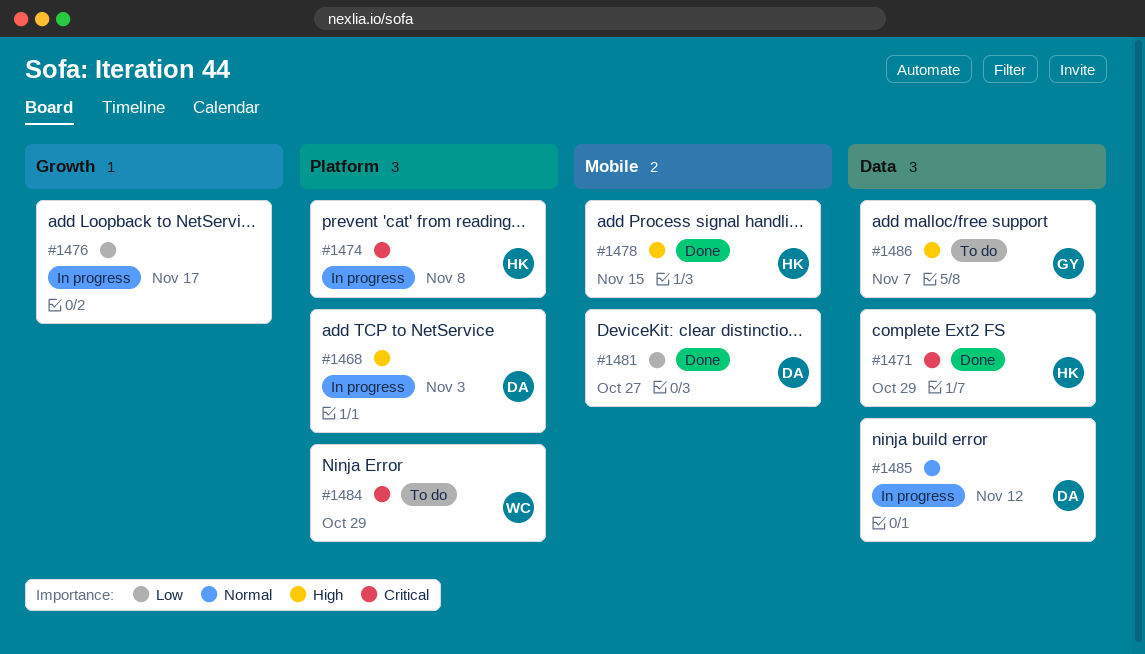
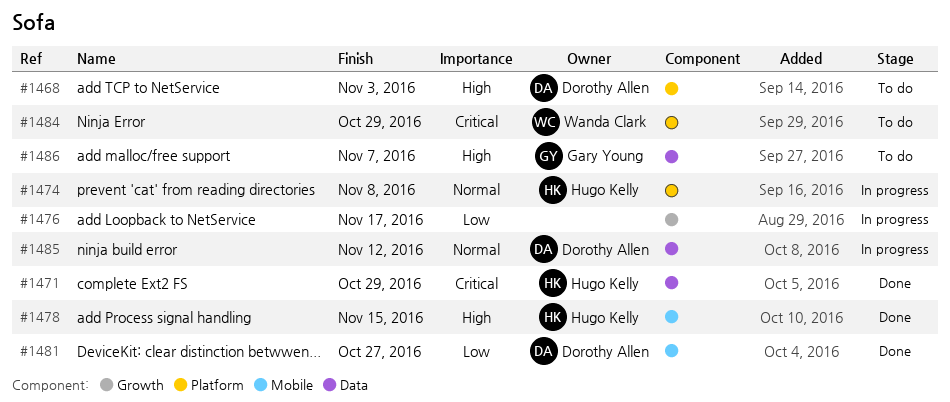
#1468, status: In progress -> To do
#1474, priority: Critical -> Normal

